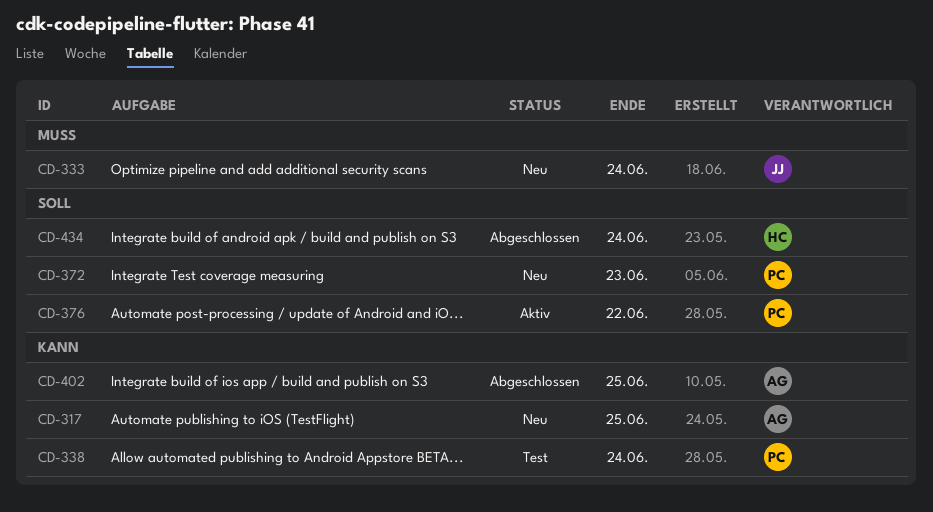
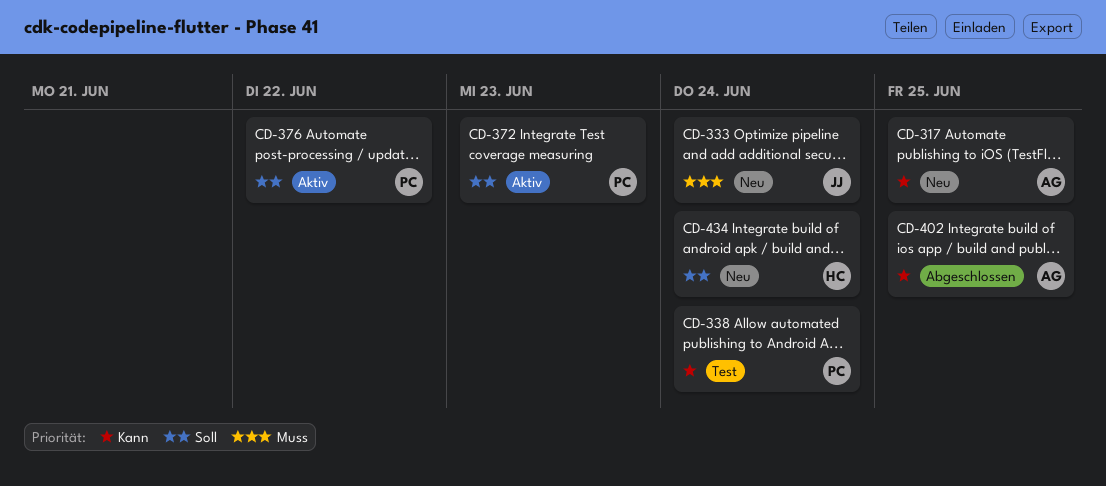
CD-372, status: Neu -> Aktiv
CD-434, status: Abgeschlossen -> Neu

